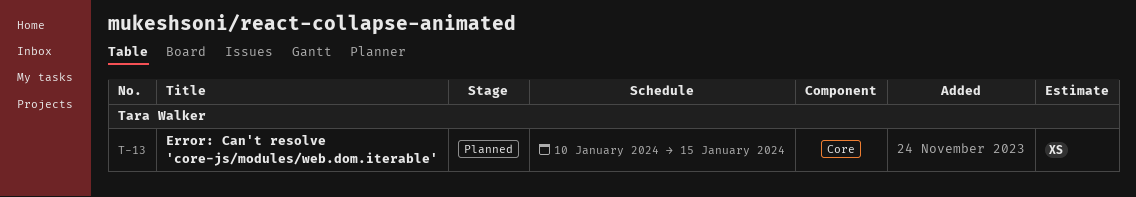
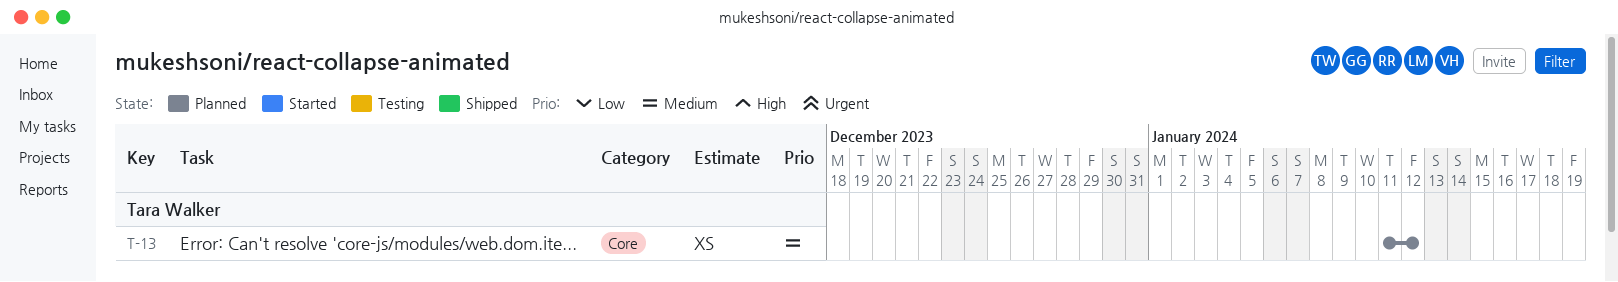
T-13, start: Jan 10 -> Jan 11
T-13, due: Jan 15 -> Jan 12

